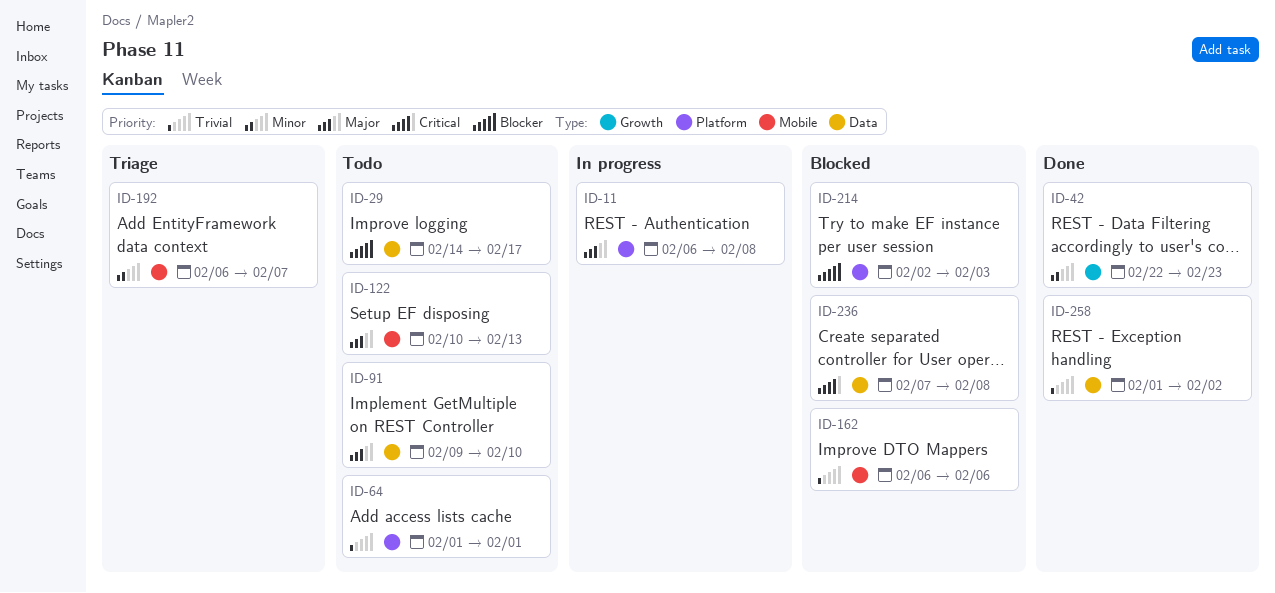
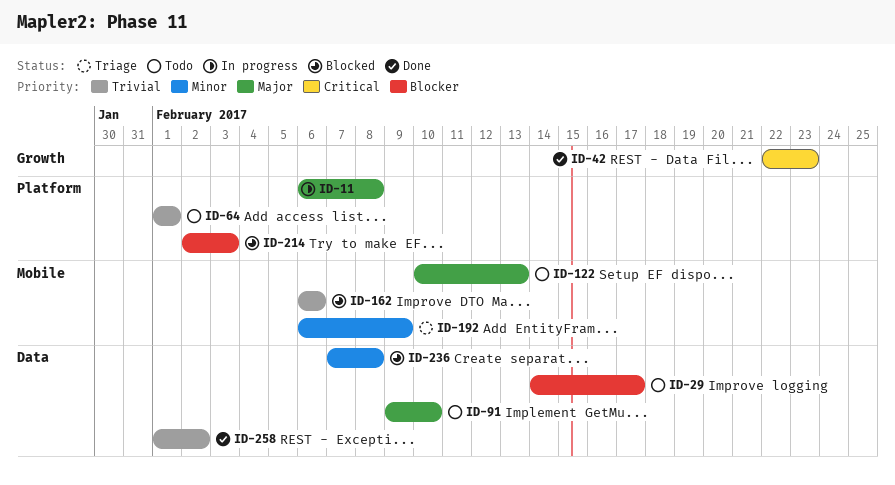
ID-42, priority: Minor -> Critical
ID-192, due: Feb 7 -> Feb 9
ID-236, priority: Critical -> Minor

